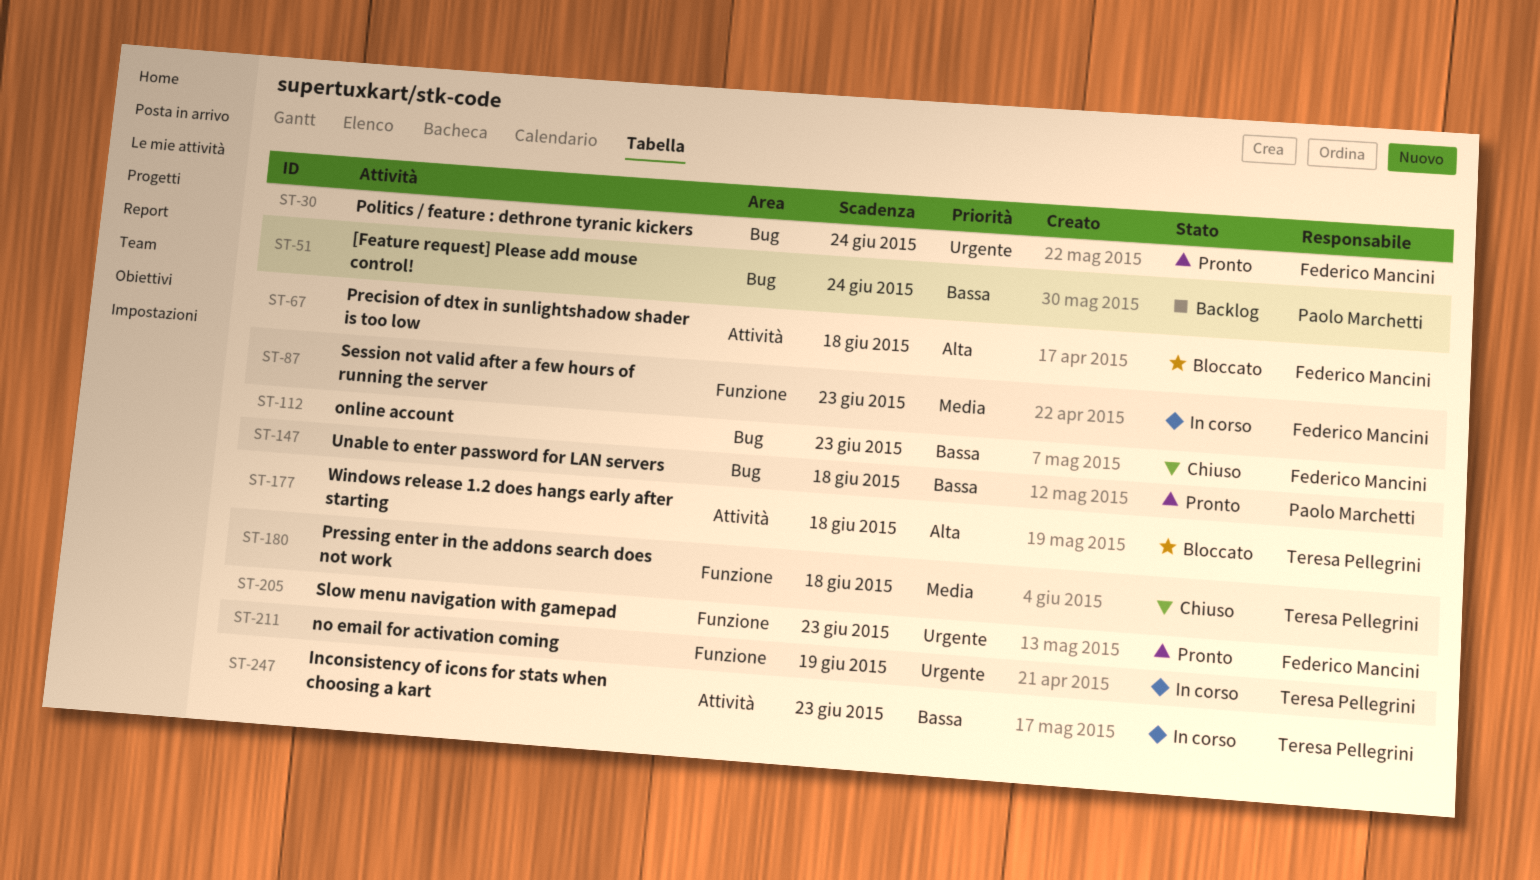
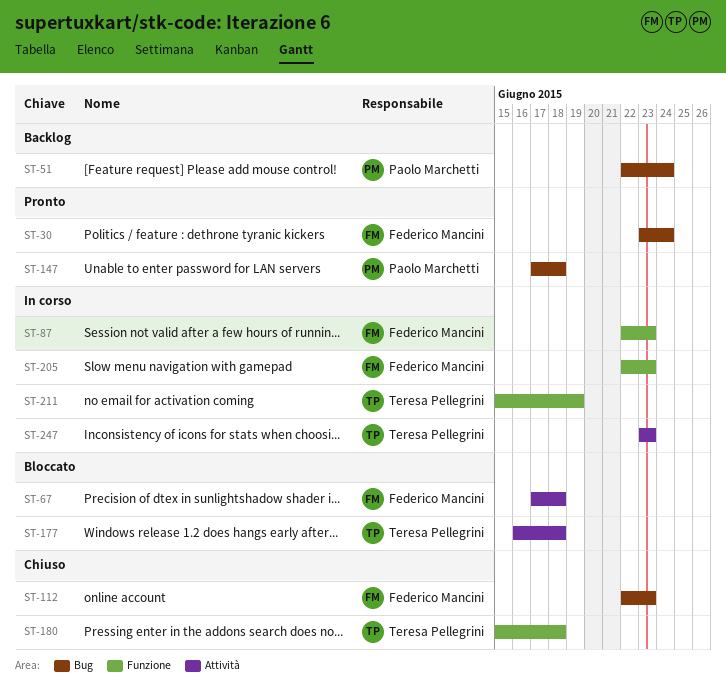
ST-205, status: Pronto -> In corso

